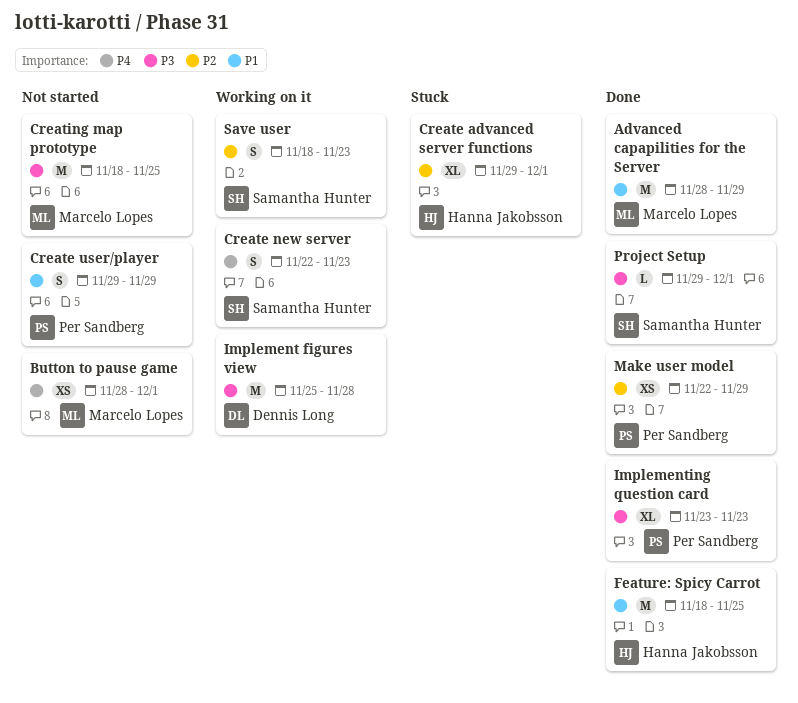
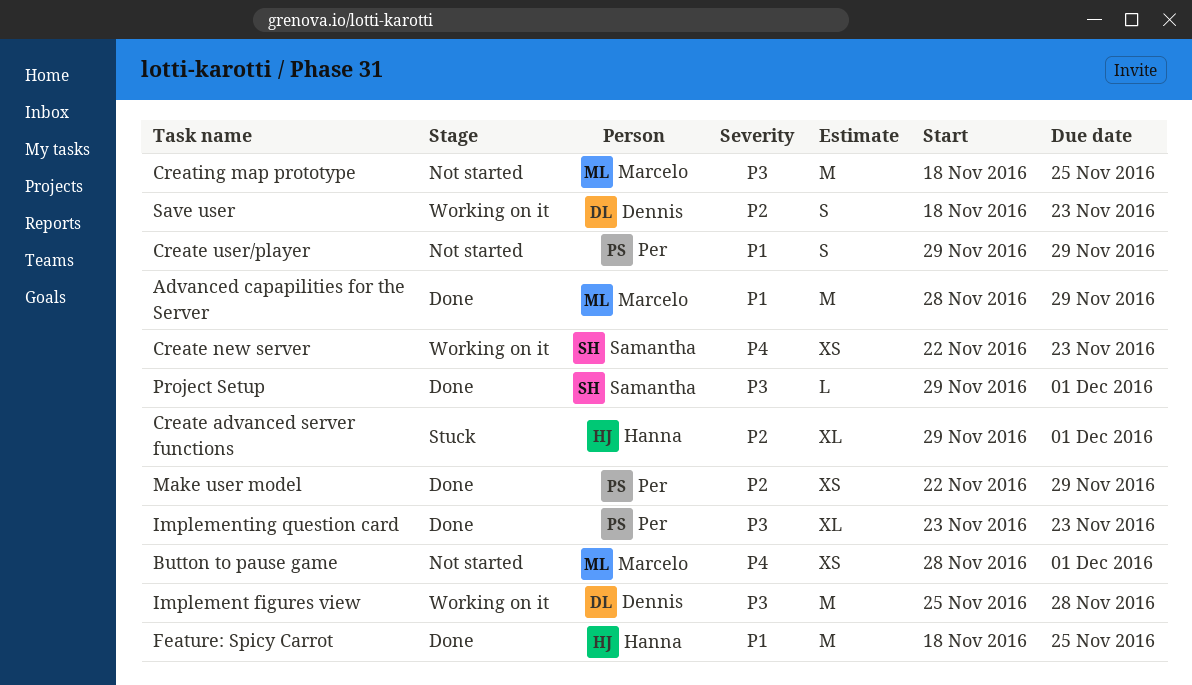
Create new server, estimate: S -> XS
Save user, owner: Samantha Hunter -> Dennis Long

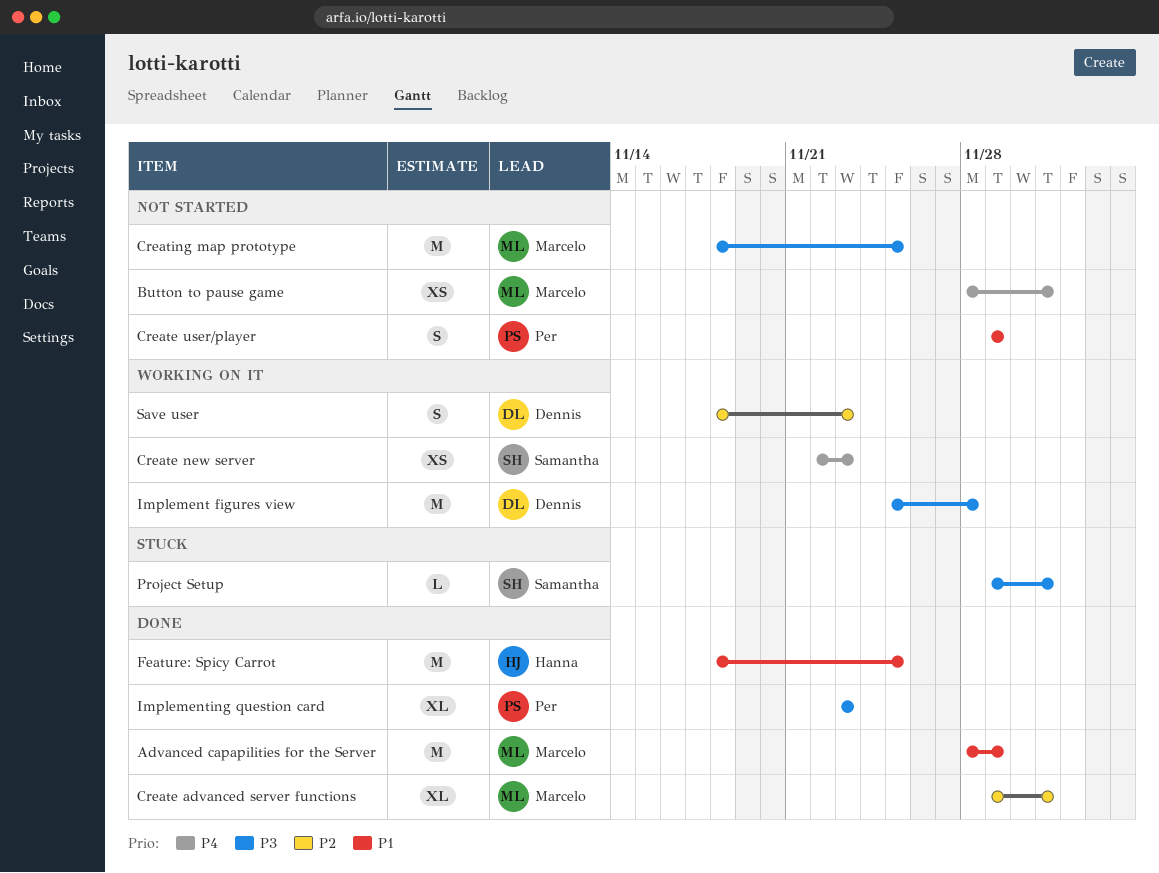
Create advanced server functions, status: Stuck -> Done
Create advanced server functions, owner: Hanna -> Marcelo
Make user model: present -> none
Project Setup, status: Done -> Stuck

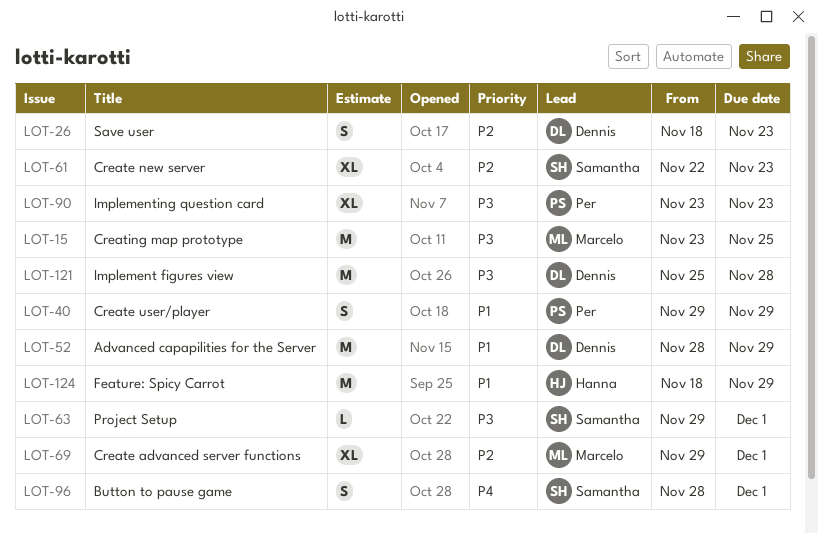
Advanced capapilities for the Server, owner: Marcelo -> Dennis
Button to pause game, owner: Marcelo -> Samantha
Button to pause game, estimate: XS -> S
Create new server, priority: P4 -> P2
Create new server, estimate: XS -> XL
Creating map prototype, start: Nov 18 -> Nov 23
Feature: Spicy Carrot, due: Nov 25 -> Nov 29

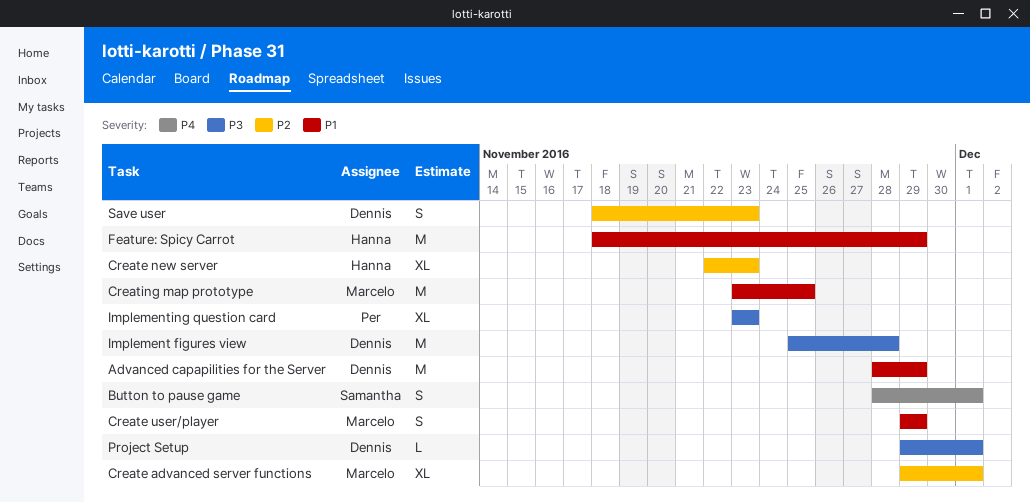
Create new server, owner: Samantha -> Hanna
Create user/player, owner: Per -> Marcelo
Creating map prototype, priority: P3 -> P1
Project Setup, owner: Samantha -> Dennis

